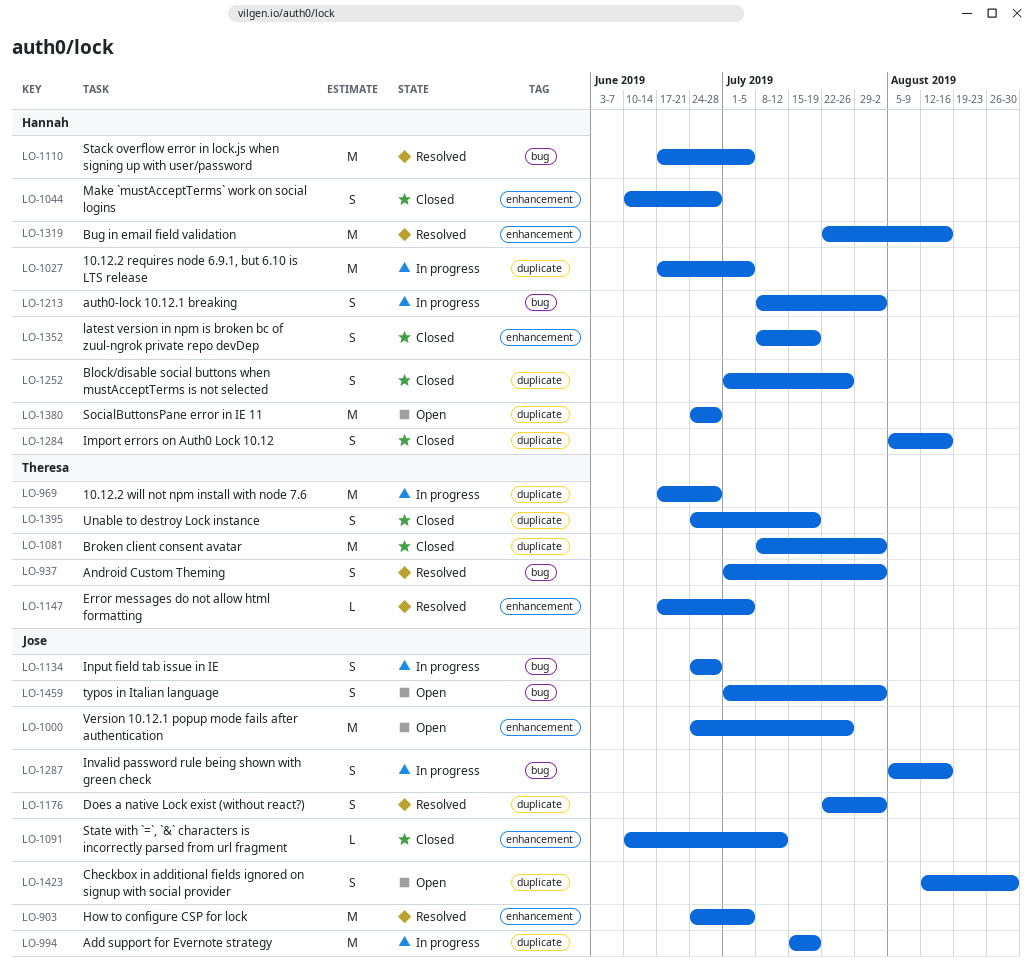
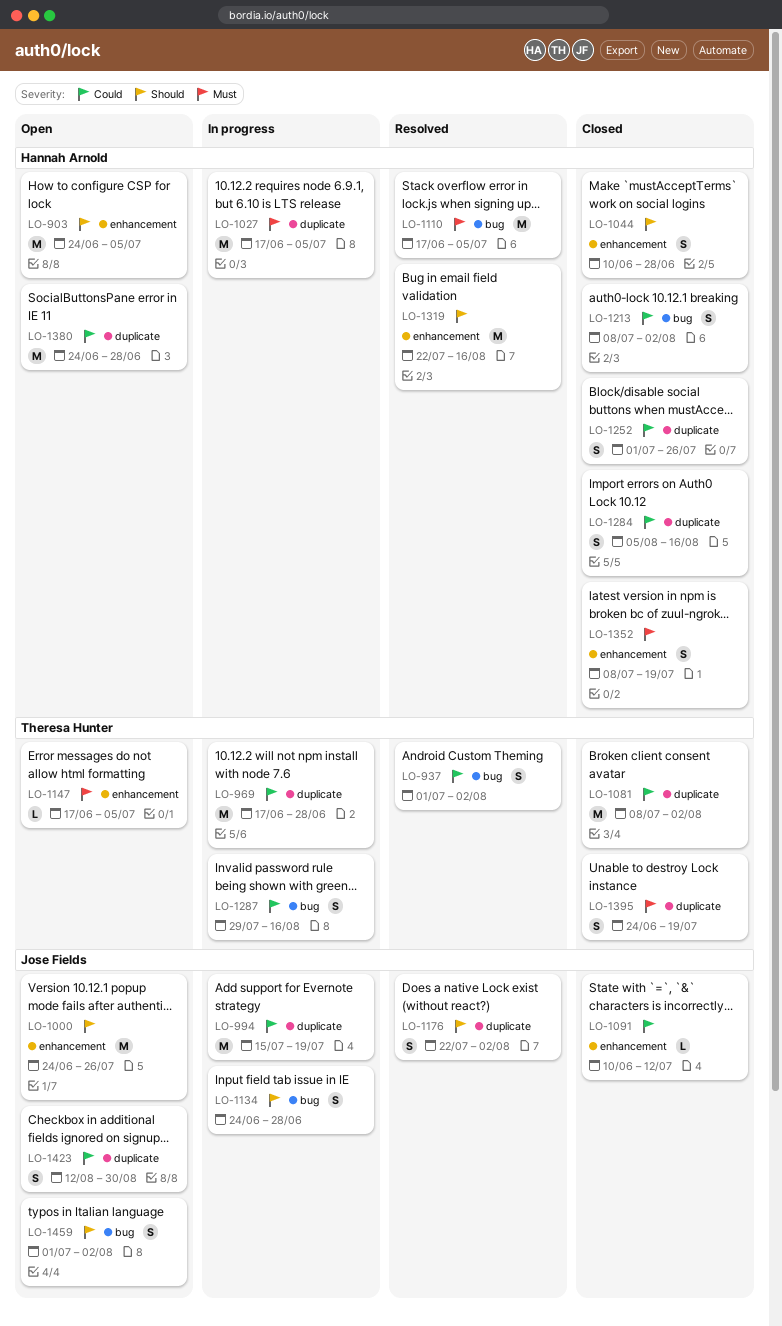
LO-903, status: Resolved -> Open
LO-903, owner: Jose Fields -> Hannah Arnold
LO-1147, status: Resolved -> Open
LO-1213, status: In progress -> Closed
LO-1287, owner: Jose Fields -> Theresa Hunter
LO-1287, start: Aug 5 -> Jul 29

